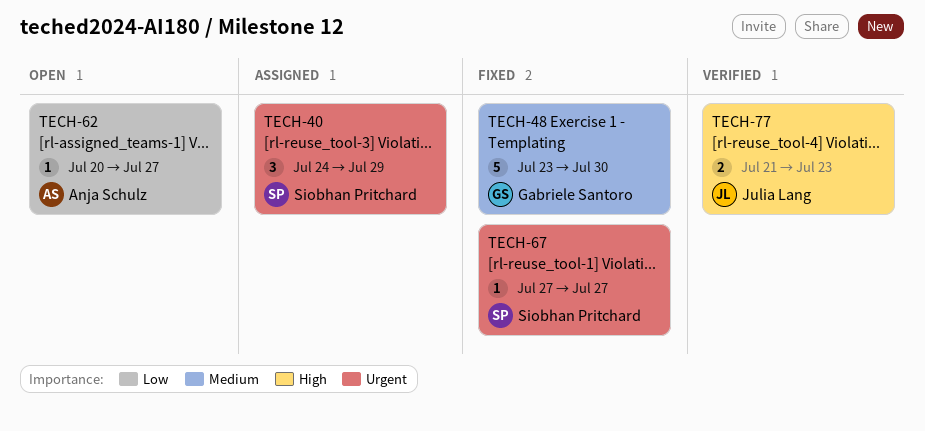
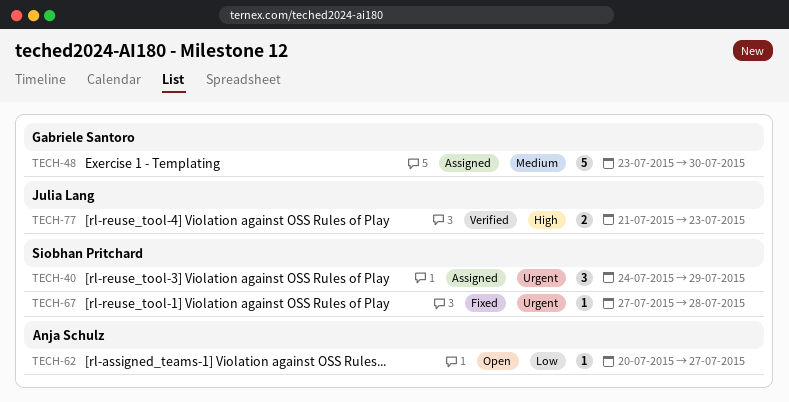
TECH-48, status: Fixed -> Assigned
TECH-67, due: Jul 27 -> Jul 28

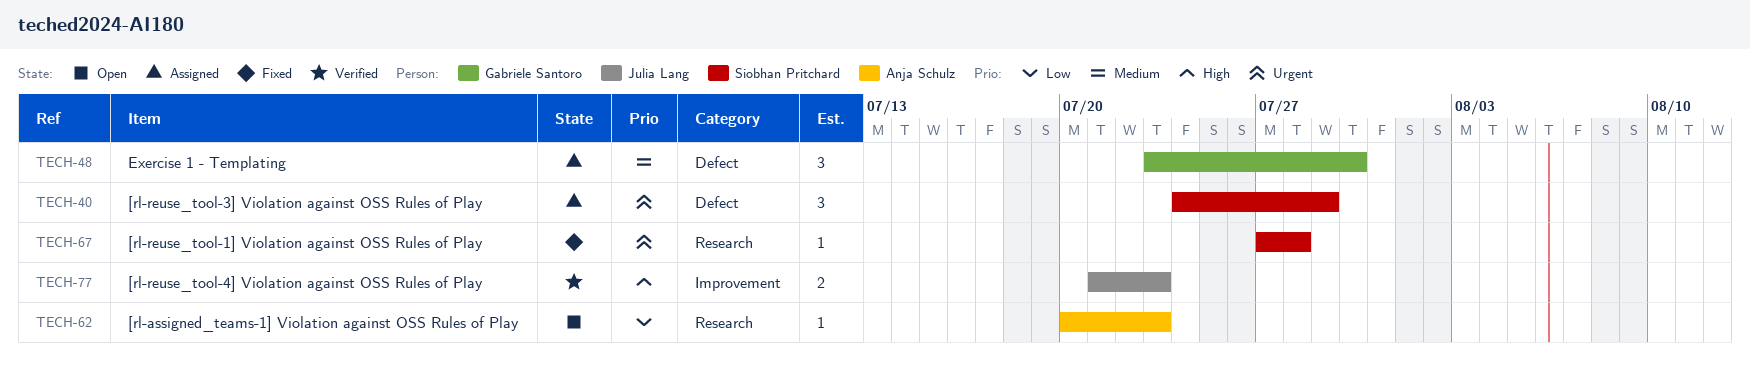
TECH-48, estimate: 5 -> 3
TECH-62, due: Jul 27 -> Jul 23

